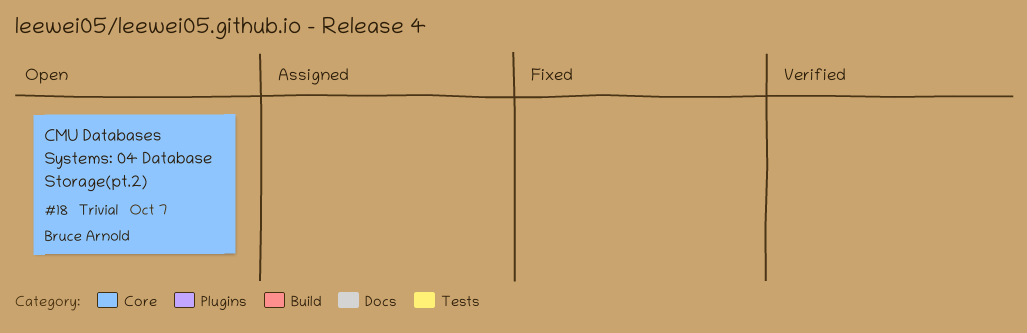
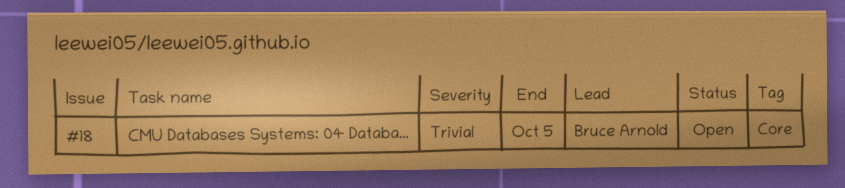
#18, due: Oct 7 -> Oct 5

